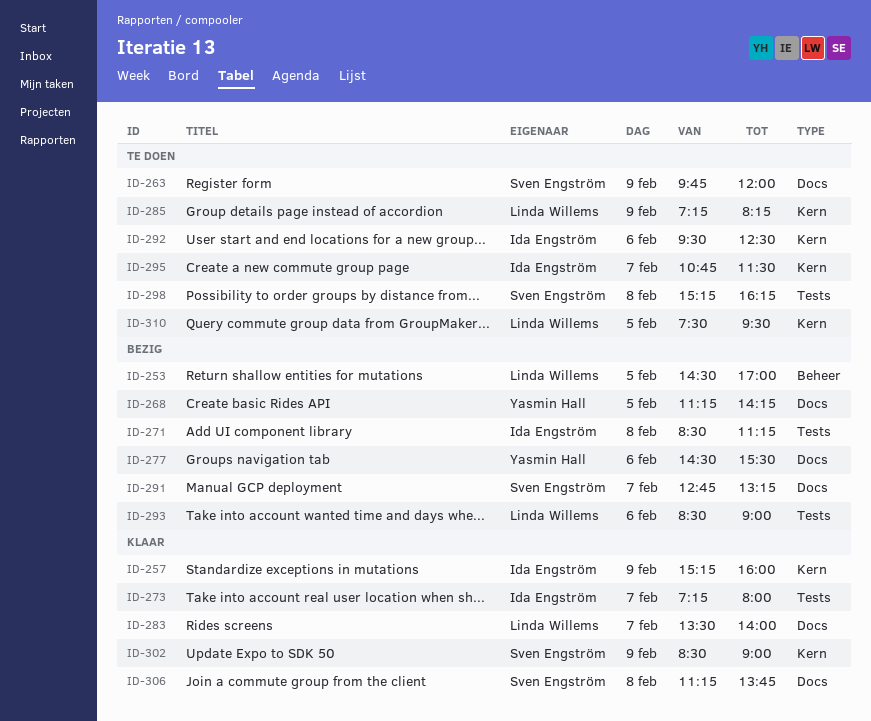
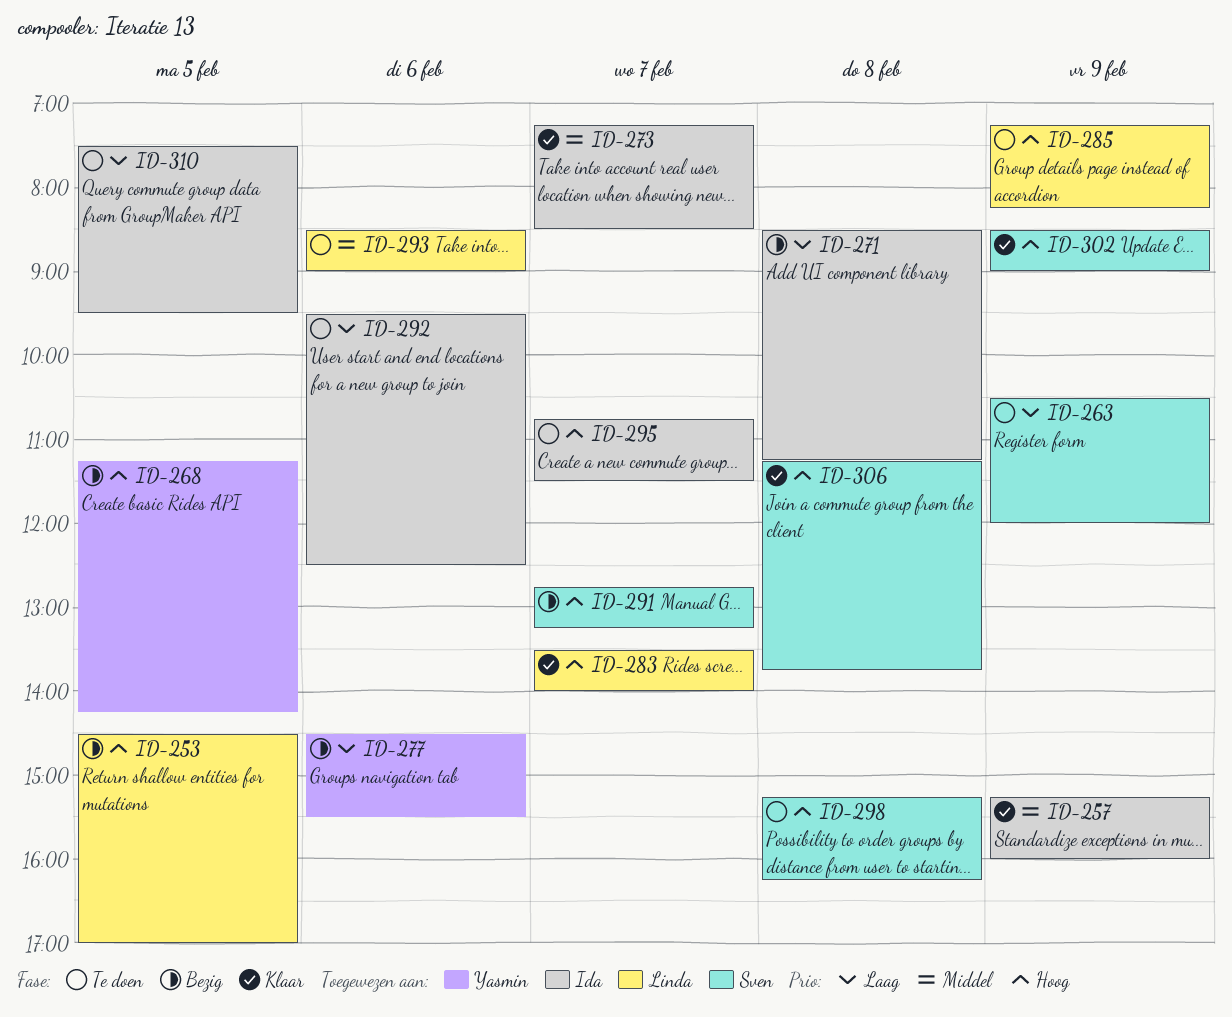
ID-263, begins: 09:45 -> 10:30
ID-273, ends: 08:00 -> 08:30
ID-293, status: Bezig -> Te doen
ID-310, owner: Linda Willems -> Ida Engström

